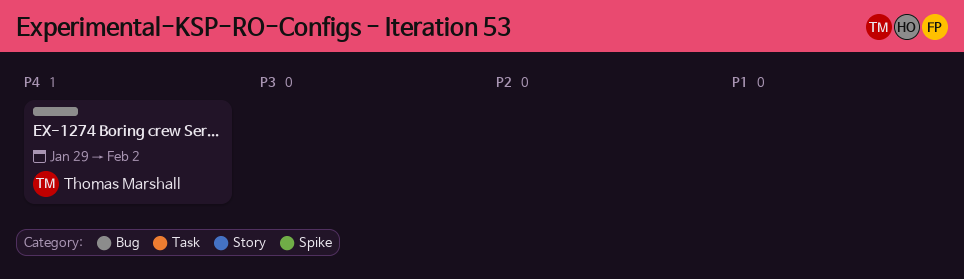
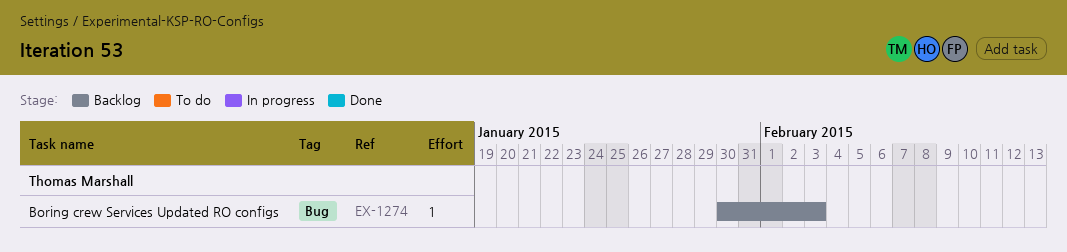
EX-1274, start: Jan 29 -> Jan 30
EX-1274, due: Feb 2 -> Feb 3

